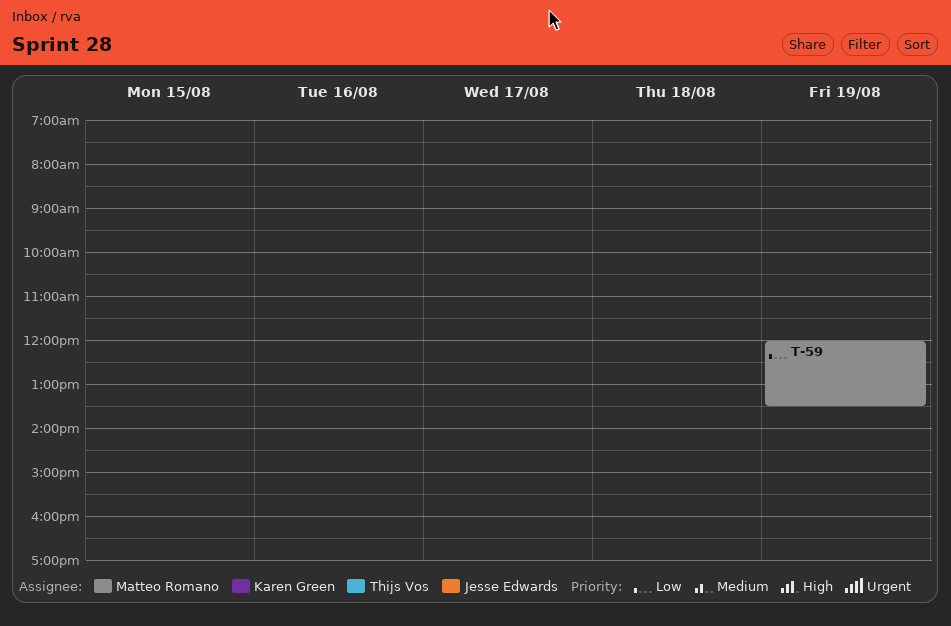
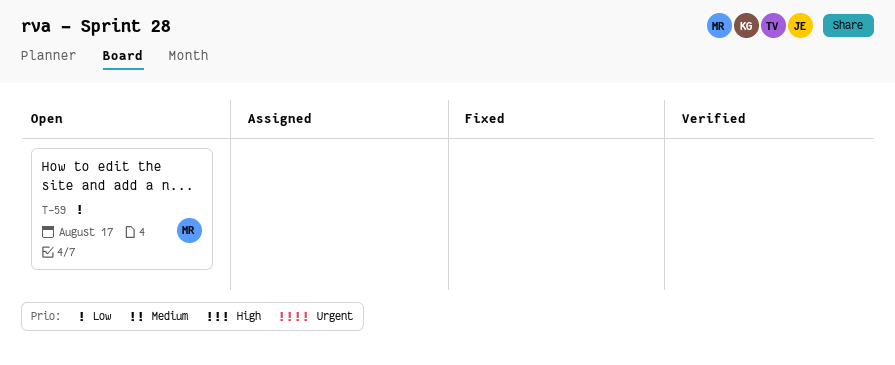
T-59, day: Aug 19 -> Aug 17

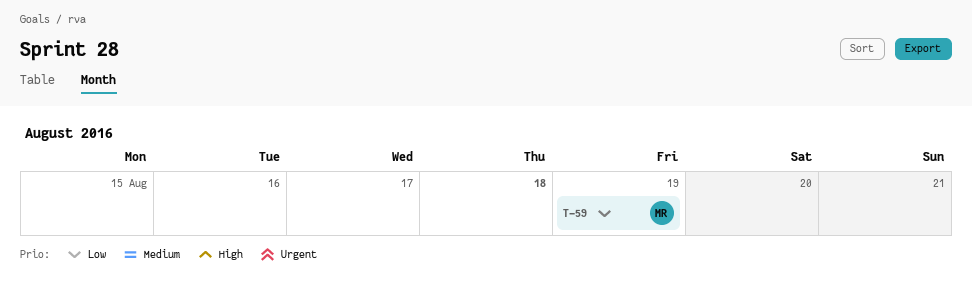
T-59, day: Aug 17 -> Aug 19

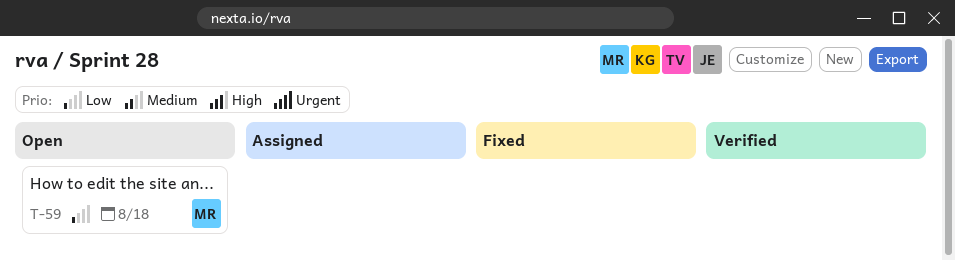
T-59, day: Aug 19 -> Aug 18

